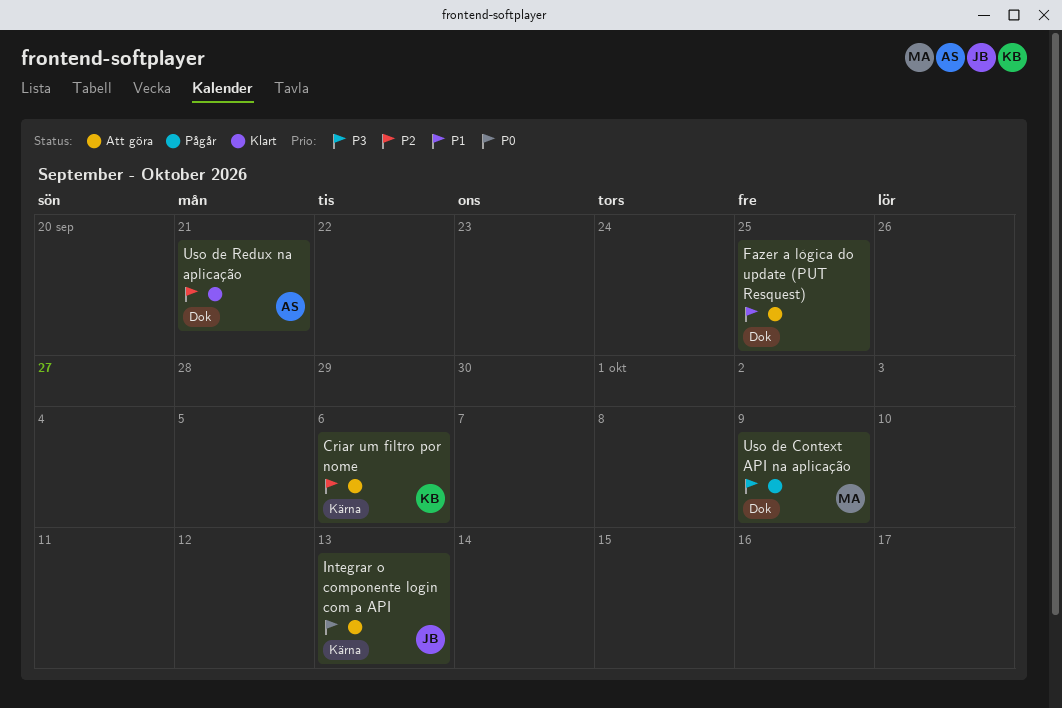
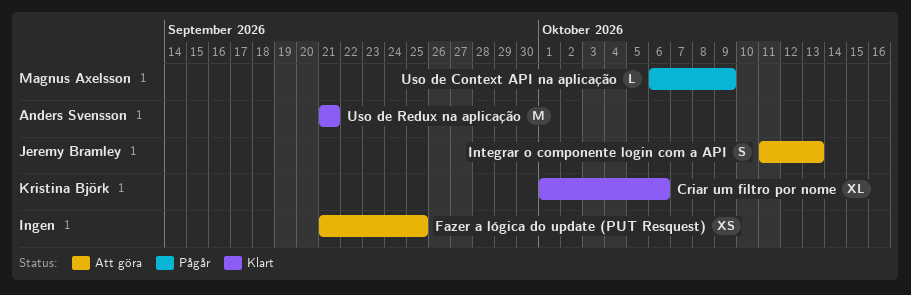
Criar um filtro por nome, status: Att göra -> Klart

